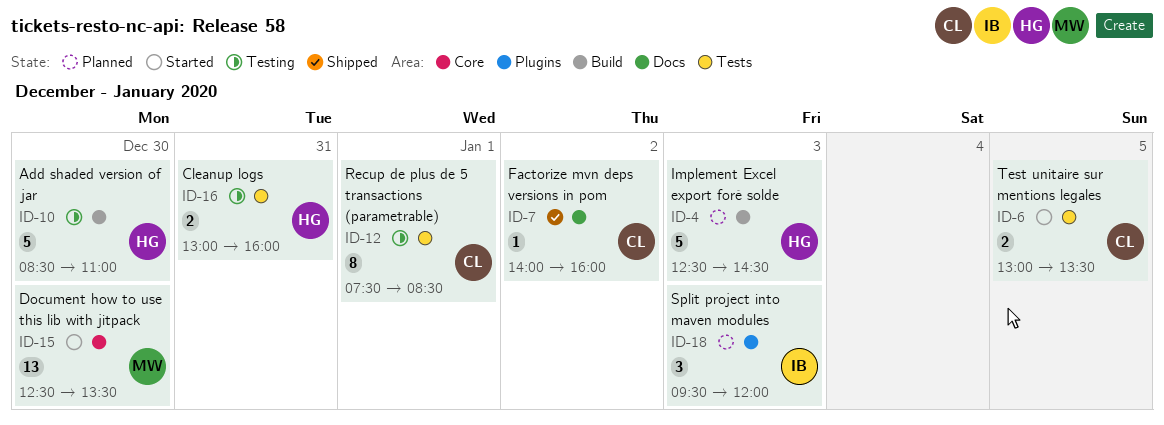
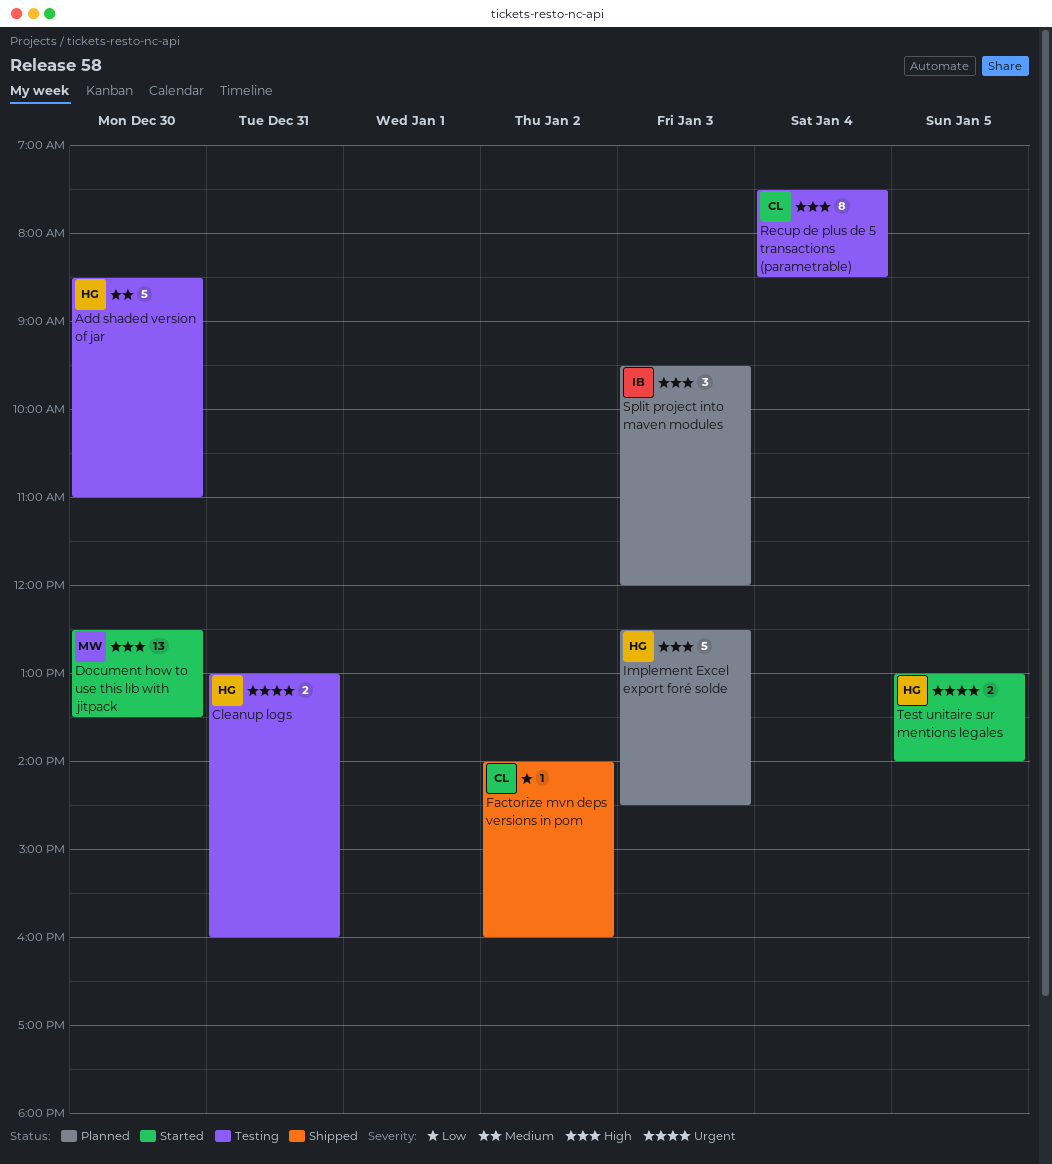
Recup de plus de 5 transactions (parametrable), day: Jan 1 -> Jan 4
Test unitaire sur mentions legales, owner: CL -> HG
Test unitaire sur mentions legales, ends: 13:30 -> 14:00

